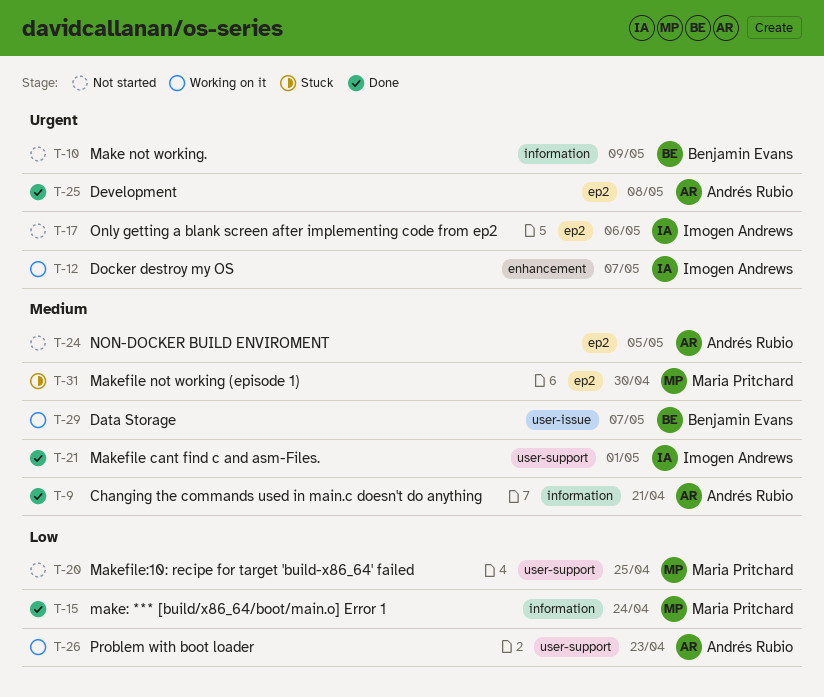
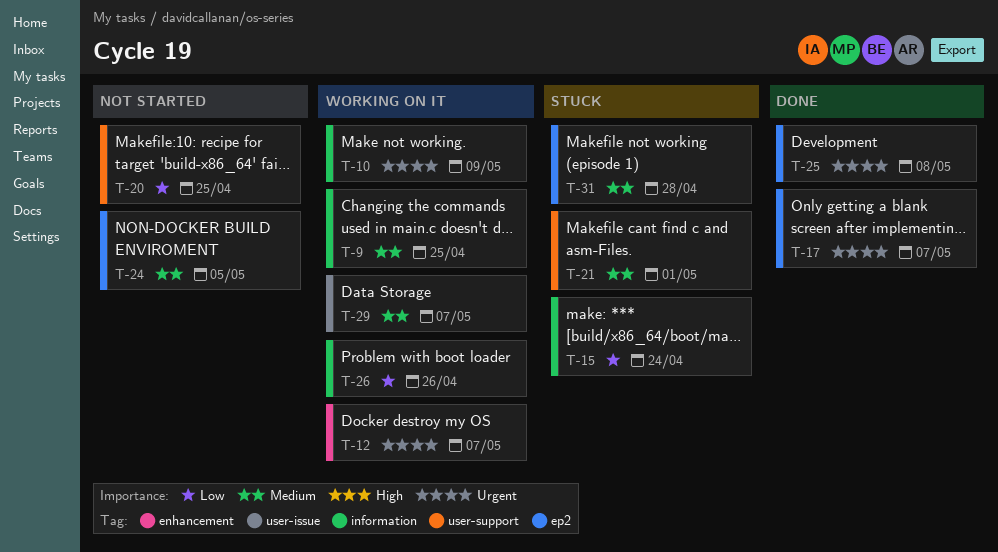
T-9, status: Done -> Working on it
T-9, due: Apr 21 -> Apr 25
T-10, status: Not started -> Working on it
T-15, status: Done -> Stuck
T-17, status: Not started -> Done
T-17, due: May 6 -> May 7
T-21, status: Done -> Stuck
T-26, label: user-support -> information
T-26, due: Apr 23 -> Apr 26
T-31, due: Apr 30 -> Apr 28

